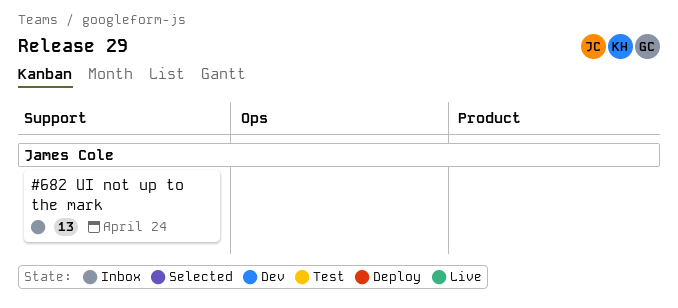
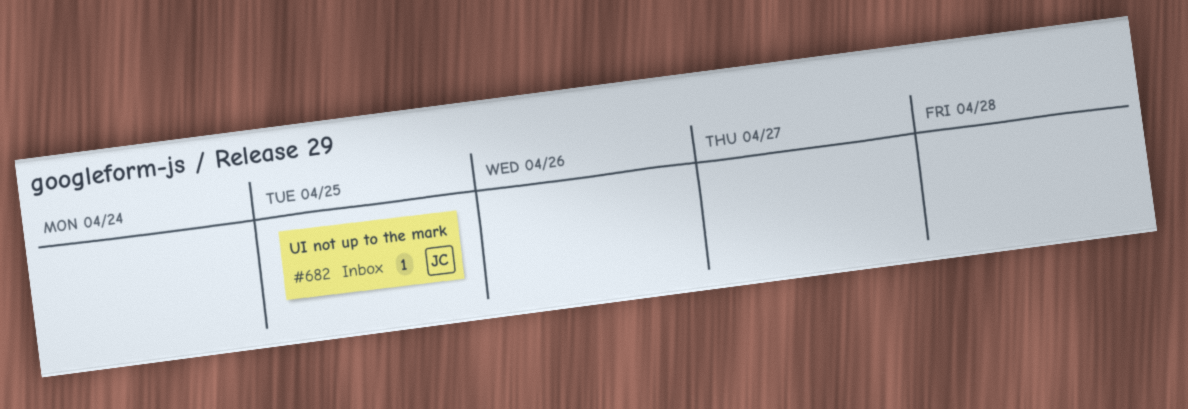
#682, estimate: 13 -> 1
#682, due: Apr 24 -> Apr 25

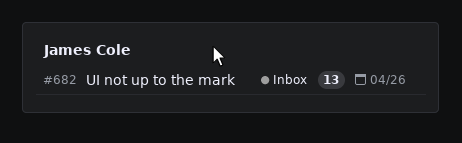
#682, estimate: 1 -> 13
#682, due: Apr 25 -> Apr 26

